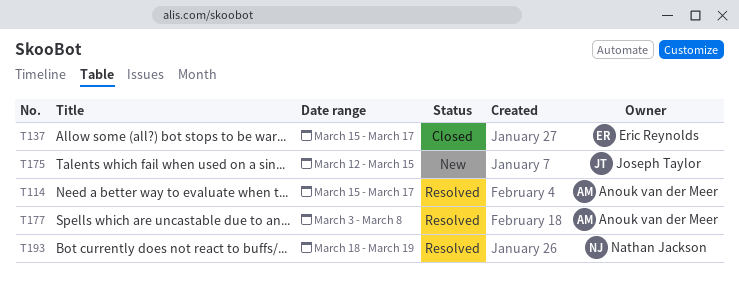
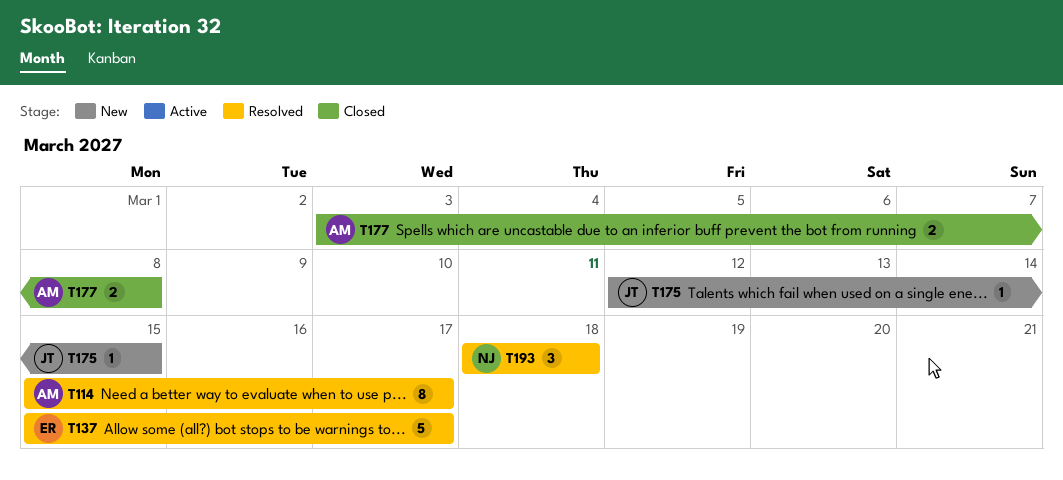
T137, status: Closed -> Resolved
T177, status: Resolved -> Closed
T193, due: Mar 19 -> Mar 18

